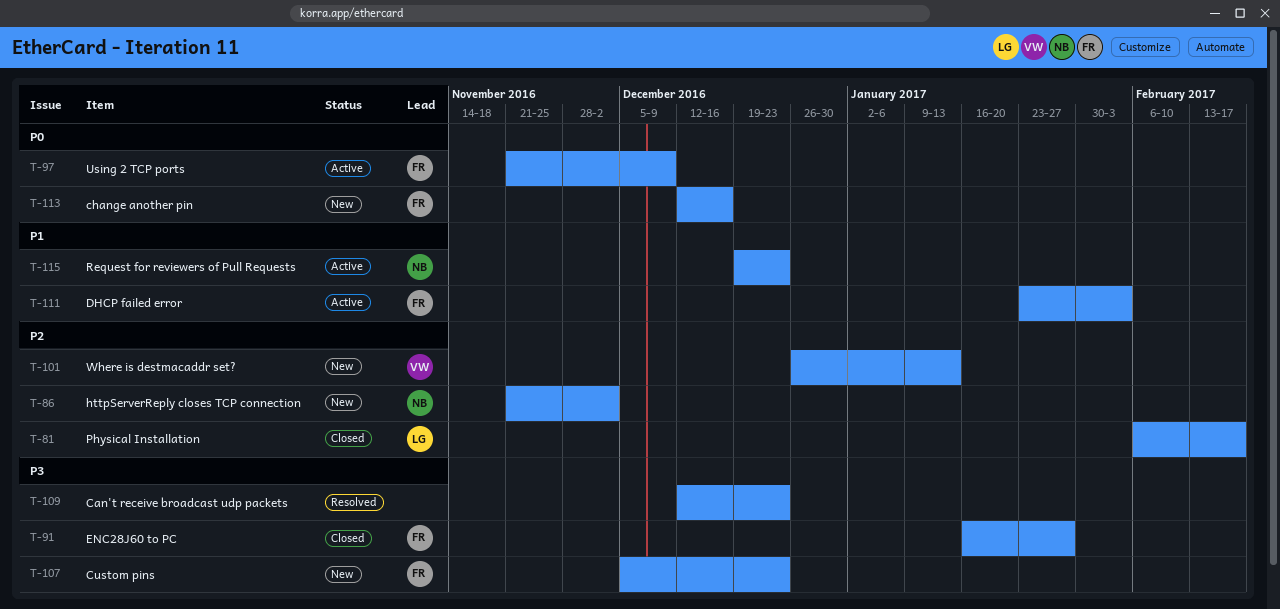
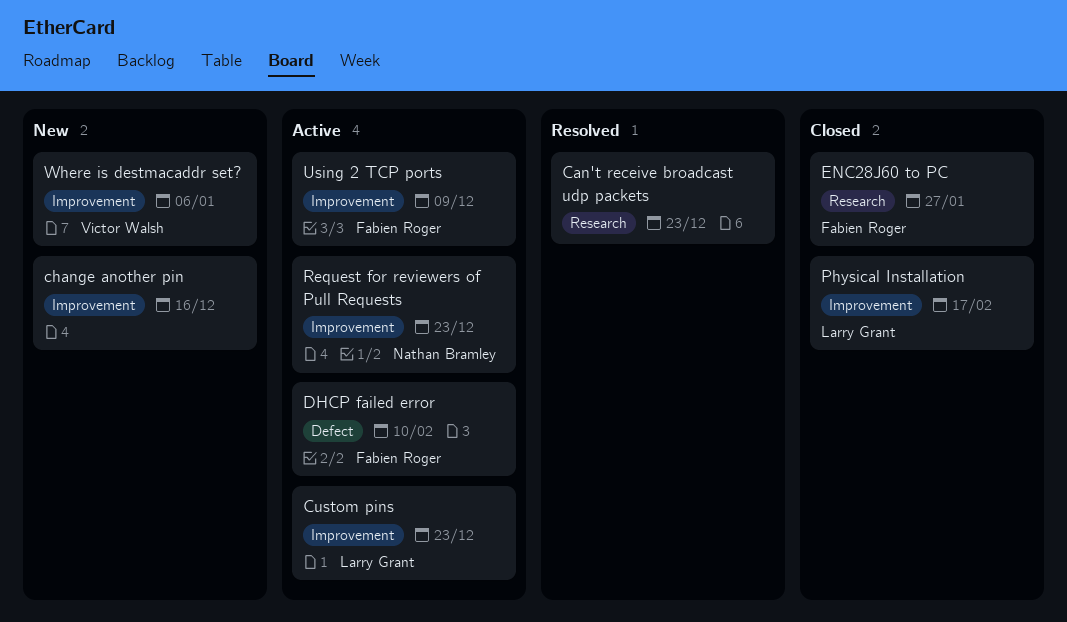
change another pin, owner: Fabien Roger -> none
Custom pins, status: New -> Active
Custom pins, owner: Fabien Roger -> Larry Grant
DHCP failed error, due: Feb 3 -> Feb 10
httpServerReply closes TCP connection: present -> none
Where is destmacaddr set?, due: Jan 13 -> Jan 6

